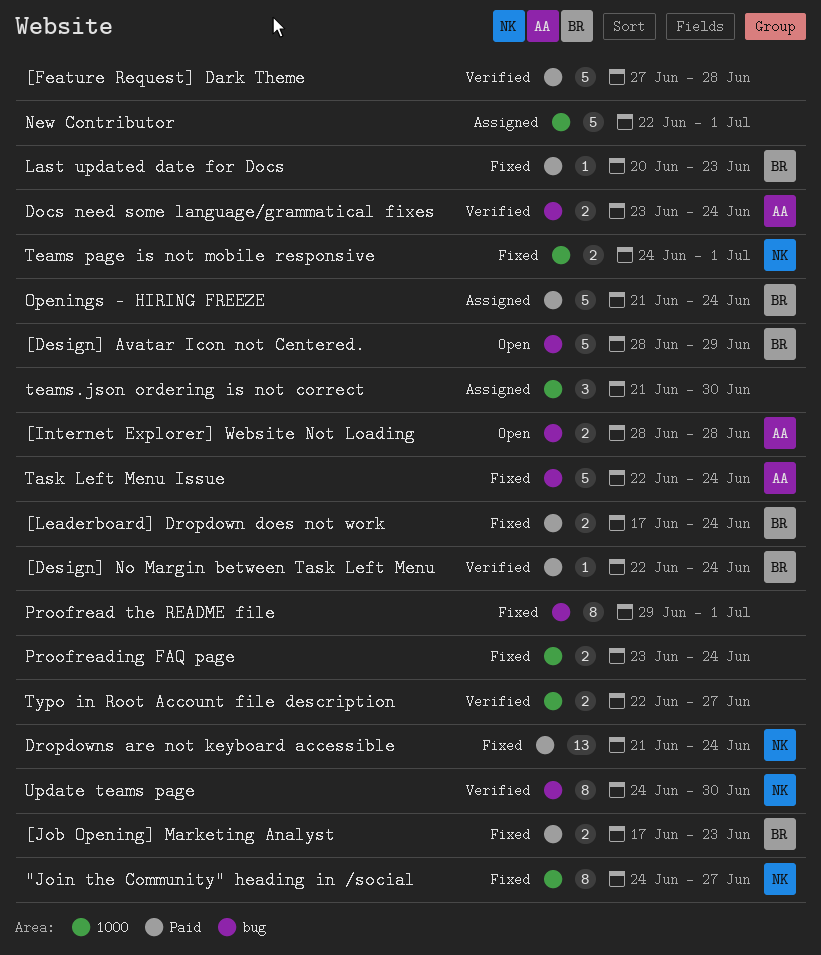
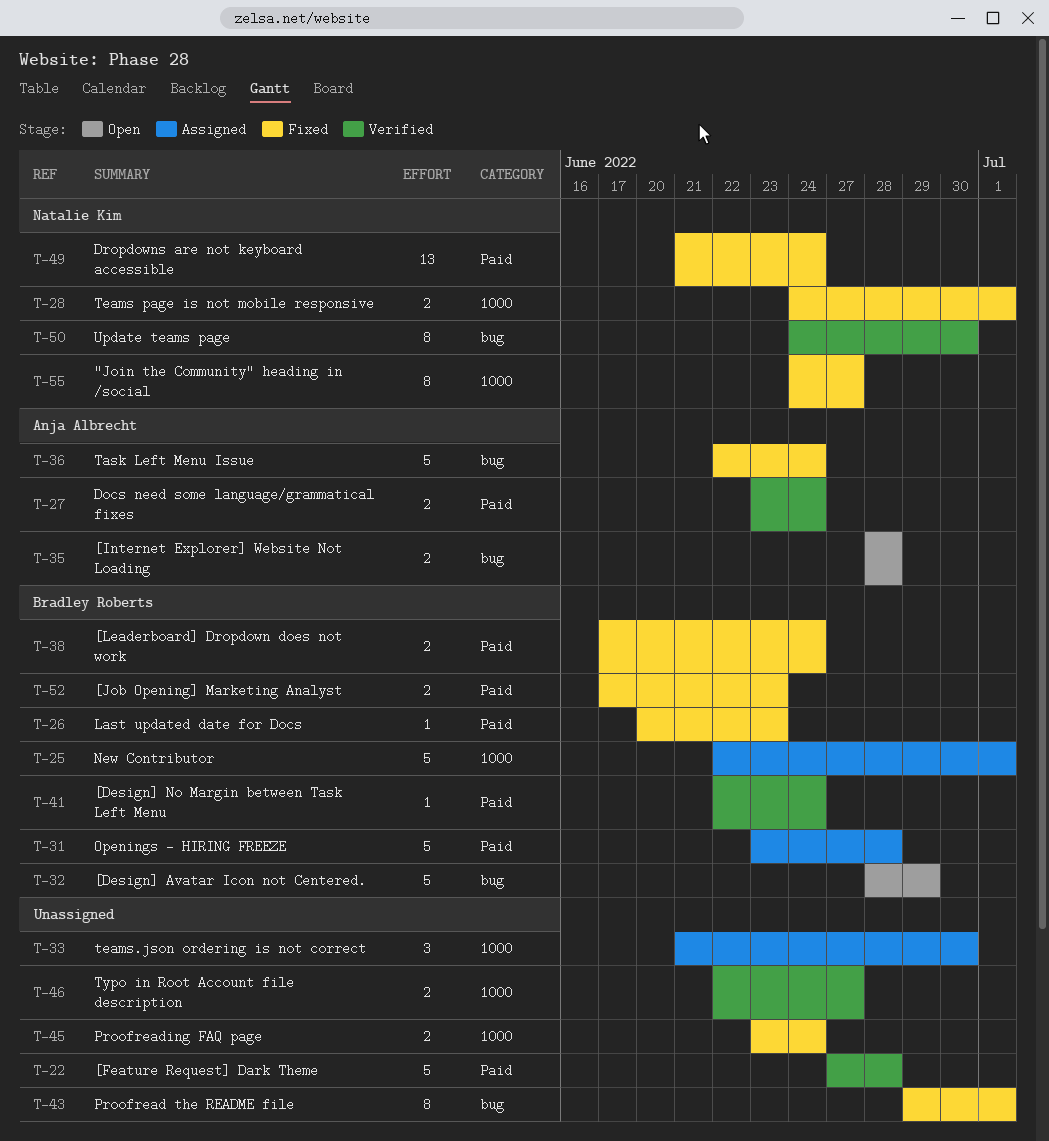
Docs need some language/grammatical fixes, label: bug -> Paid
New Contributor, owner: none -> Bradley Roberts
Openings - HIRING FREEZE, start: Jun 21 -> Jun 23
Openings - HIRING FREEZE, due: Jun 24 -> Jun 28

